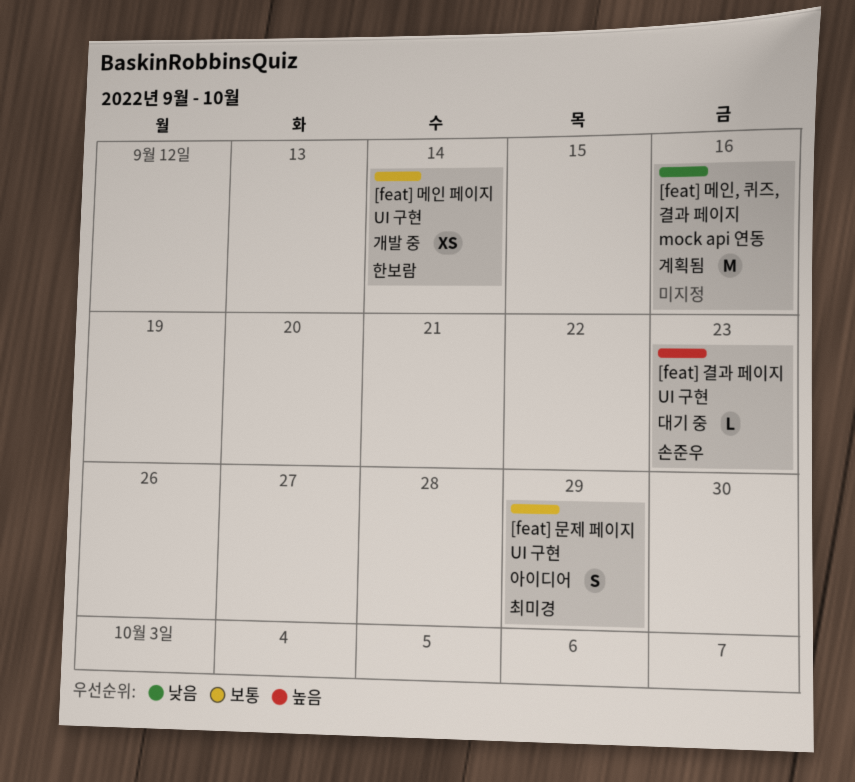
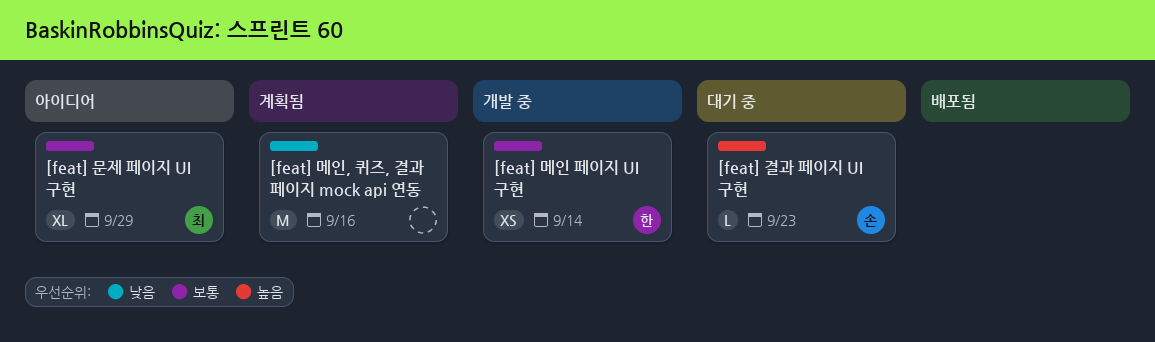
[feat] 문제 페이지 UI 구현, estimate: S -> XL

